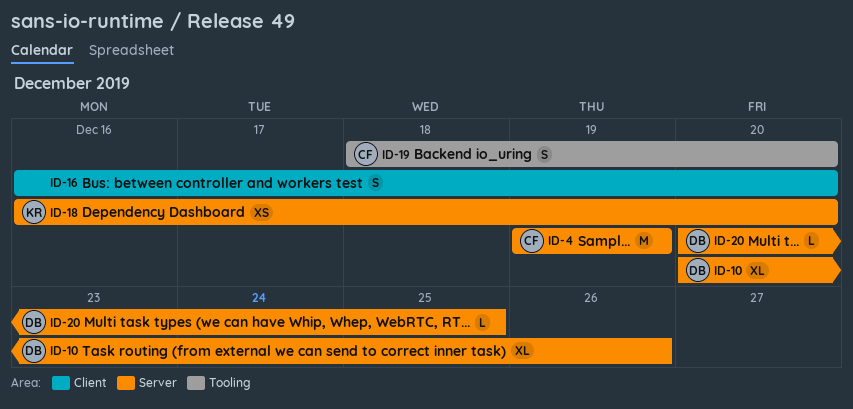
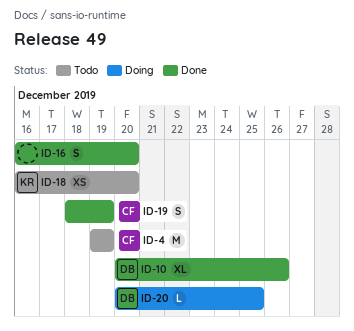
ID-19, due: Dec 20 -> Dec 19

